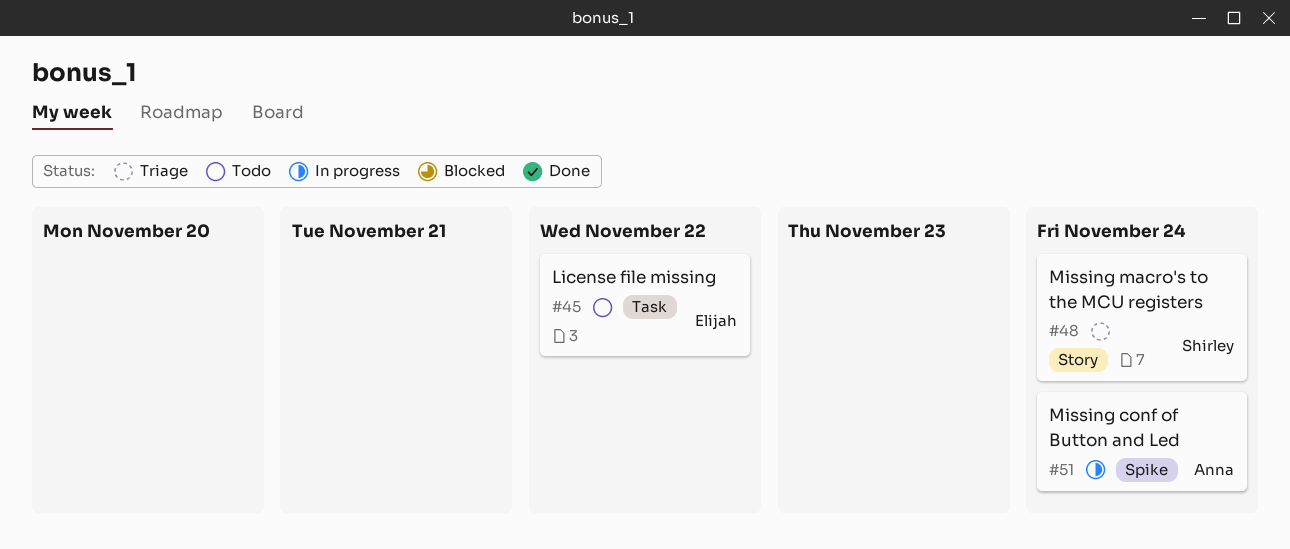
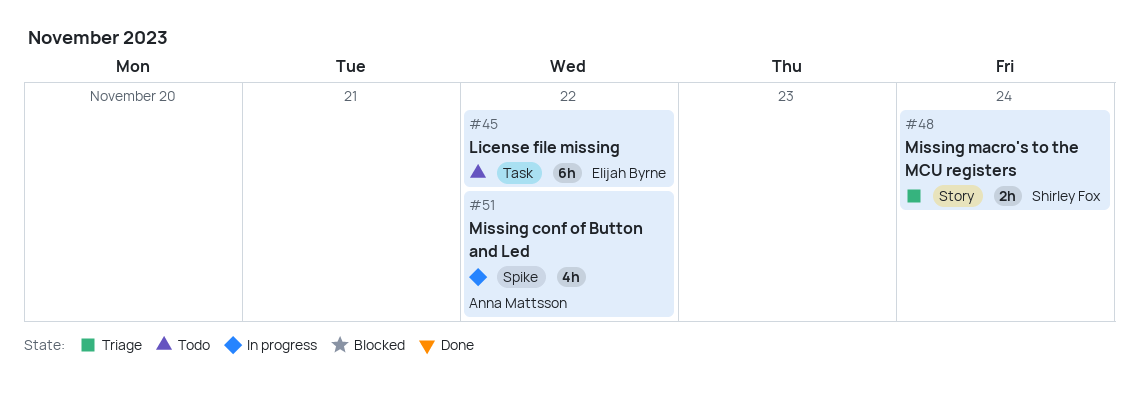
#51, due: Nov 24 -> Nov 22

